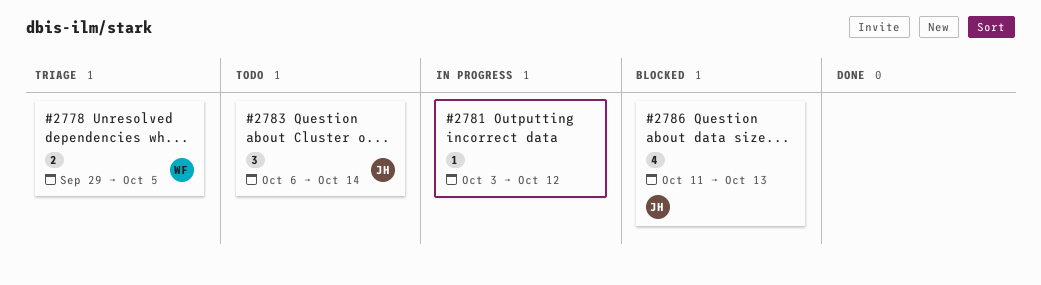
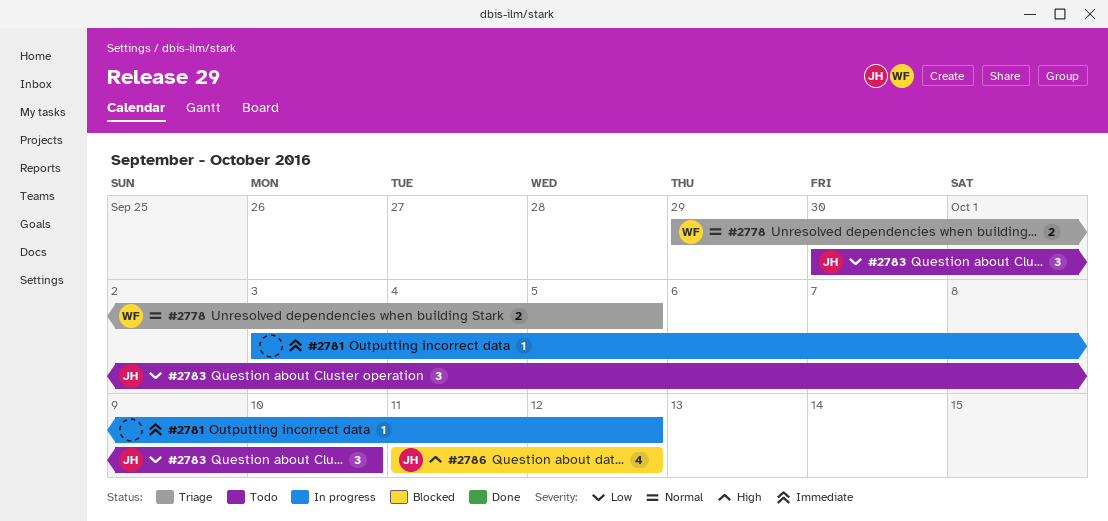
#2783, start: Oct 6 -> Sep 30
#2783, due: Oct 14 -> Oct 10
#2786, due: Oct 13 -> Oct 12

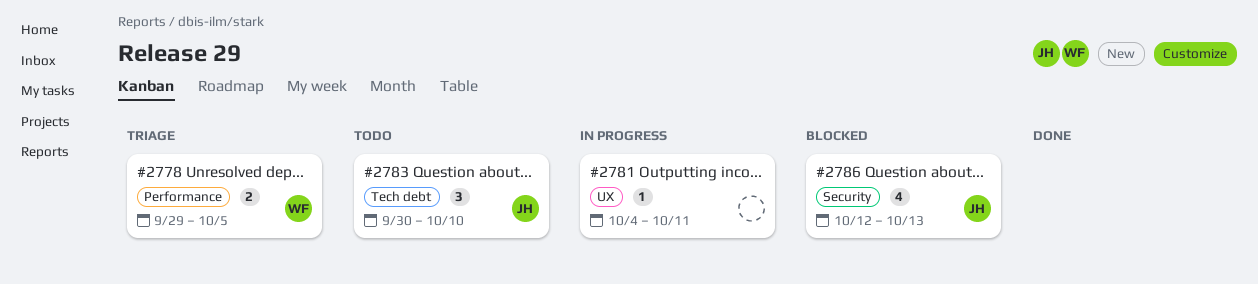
#2781, start: Oct 3 -> Oct 4
#2781, due: Oct 12 -> Oct 11
#2786, start: Oct 11 -> Oct 12
#2786, due: Oct 12 -> Oct 13

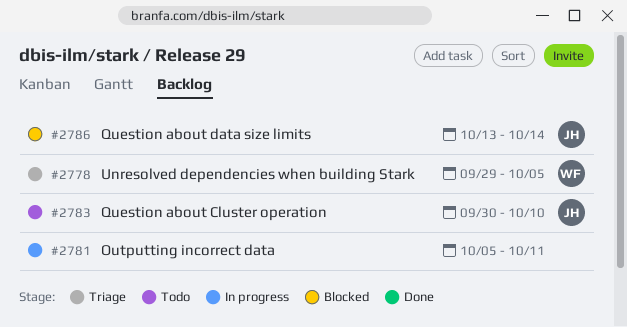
#2781, start: Oct 4 -> Oct 5
#2786, start: Oct 12 -> Oct 13
#2786, due: Oct 13 -> Oct 14

